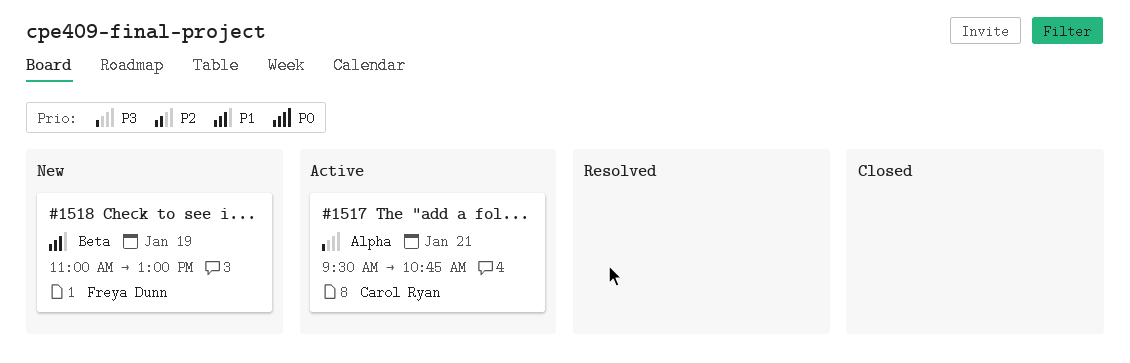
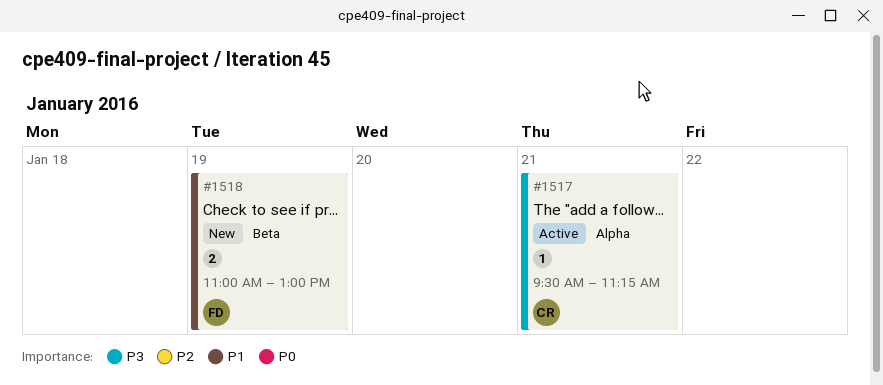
#1517, ends: 10:45 -> 11:15

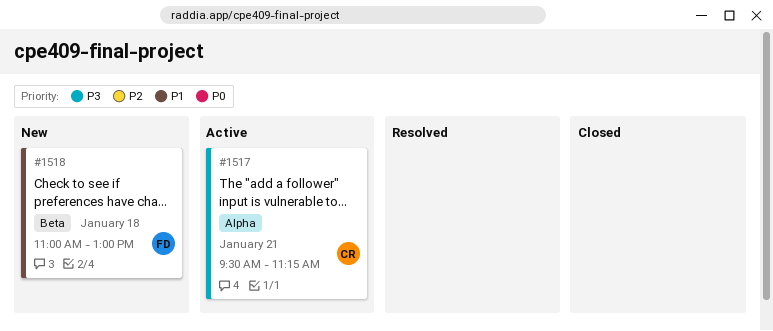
#1518, day: Jan 19 -> Jan 18

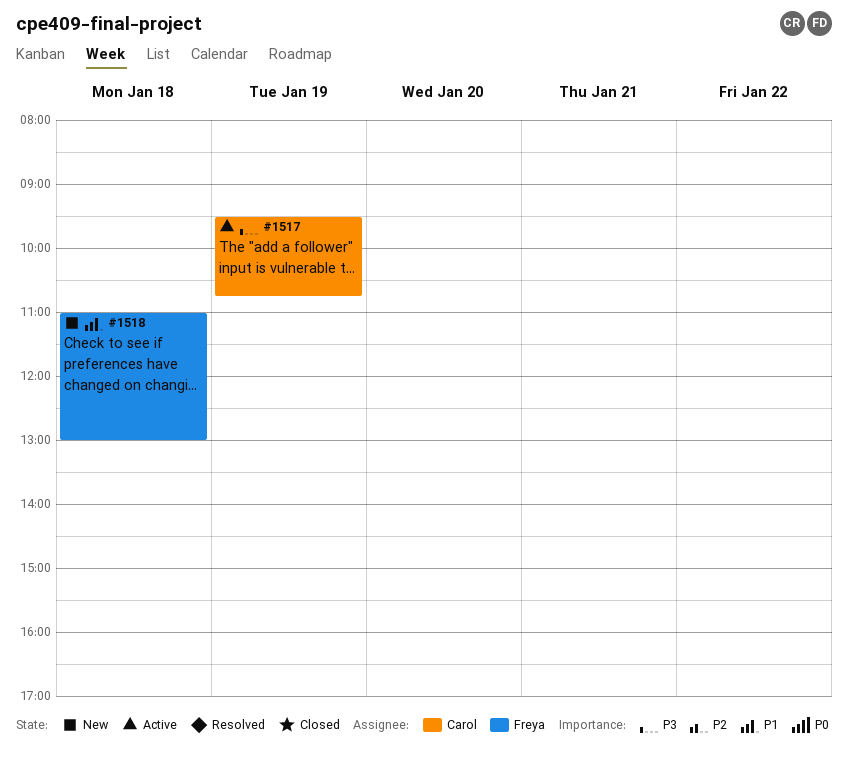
#1517, day: Jan 21 -> Jan 19
#1517, ends: 11:15 -> 10:45

